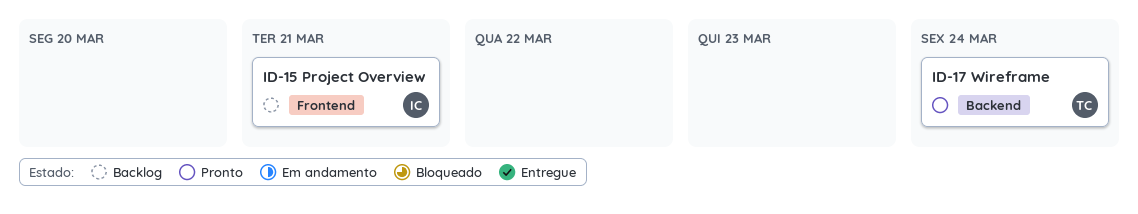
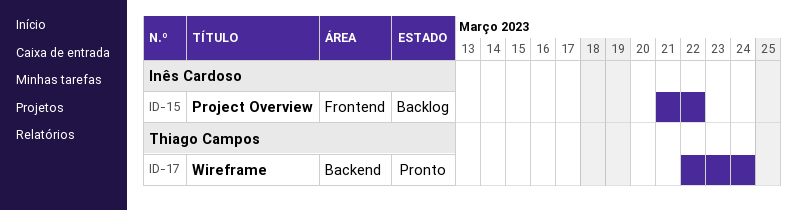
ID-15, due: Mar 21 -> Mar 22

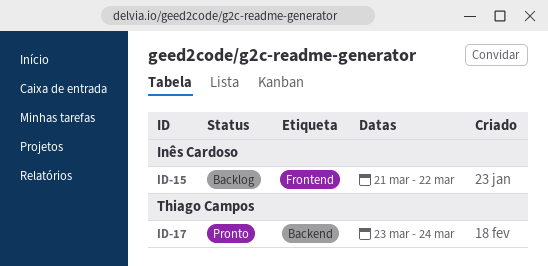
ID-17, start: Mar 22 -> Mar 23

